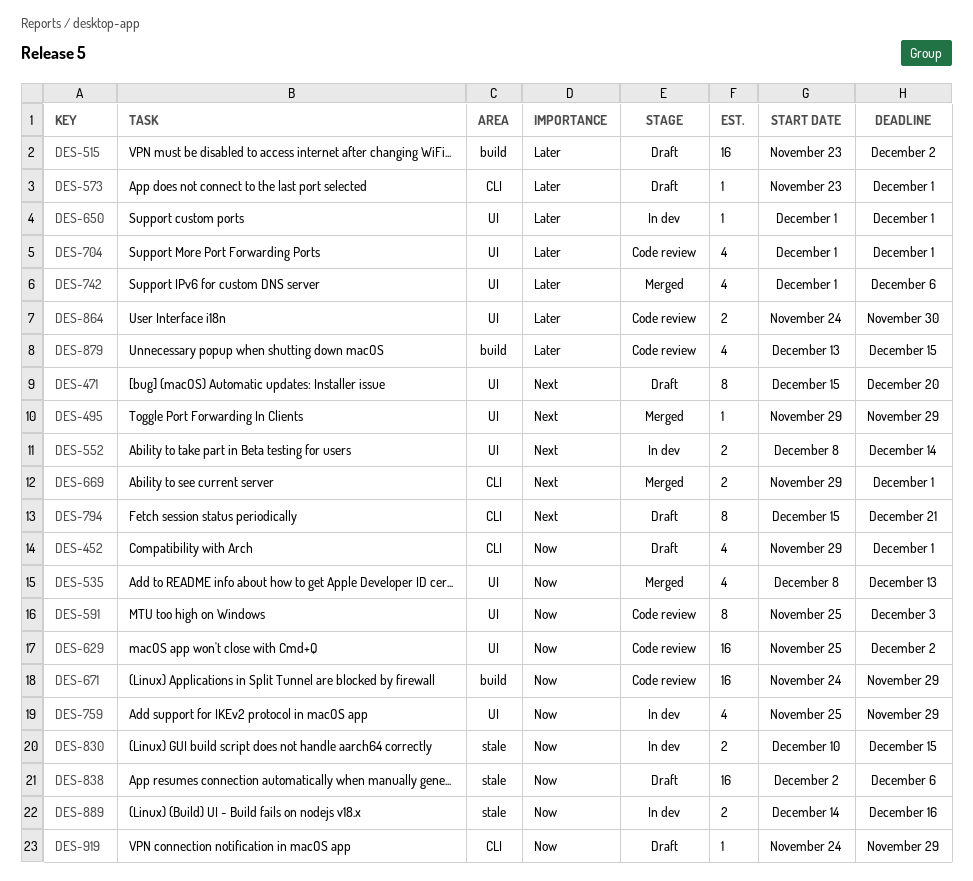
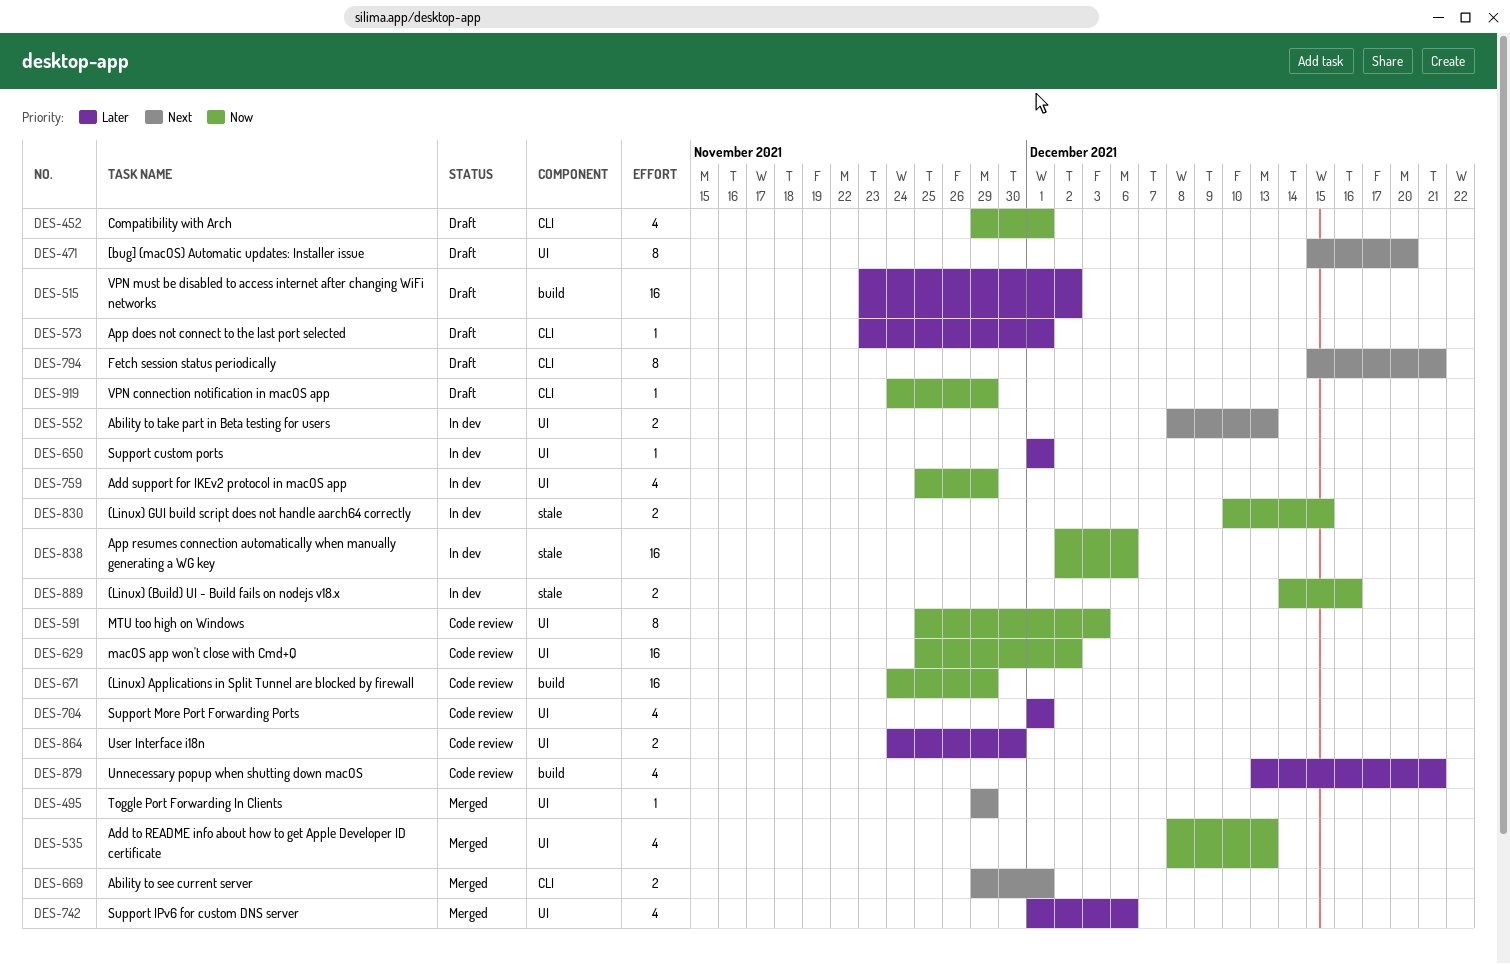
DES-552, due: Dec 14 -> Dec 13
DES-838, status: Draft -> In dev
DES-879, due: Dec 15 -> Dec 21

